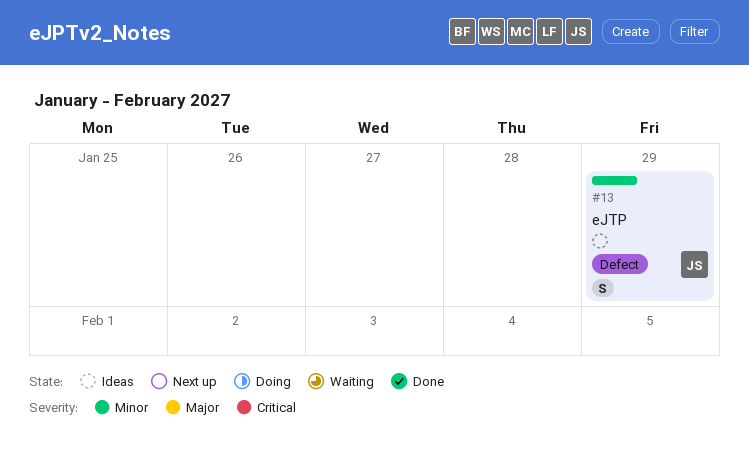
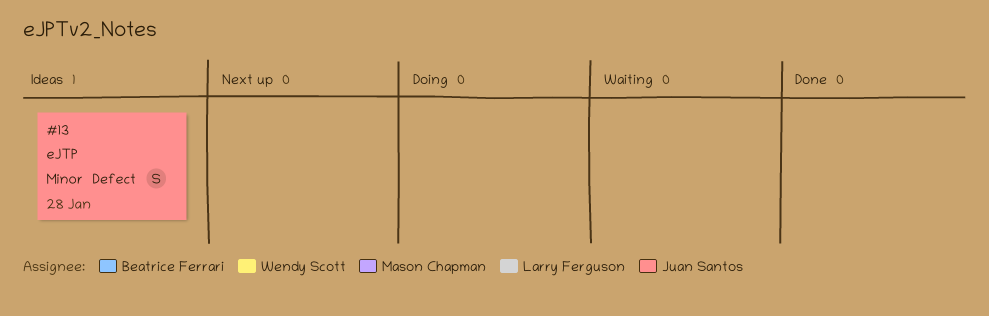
#13, due: Jan 29 -> Jan 28

